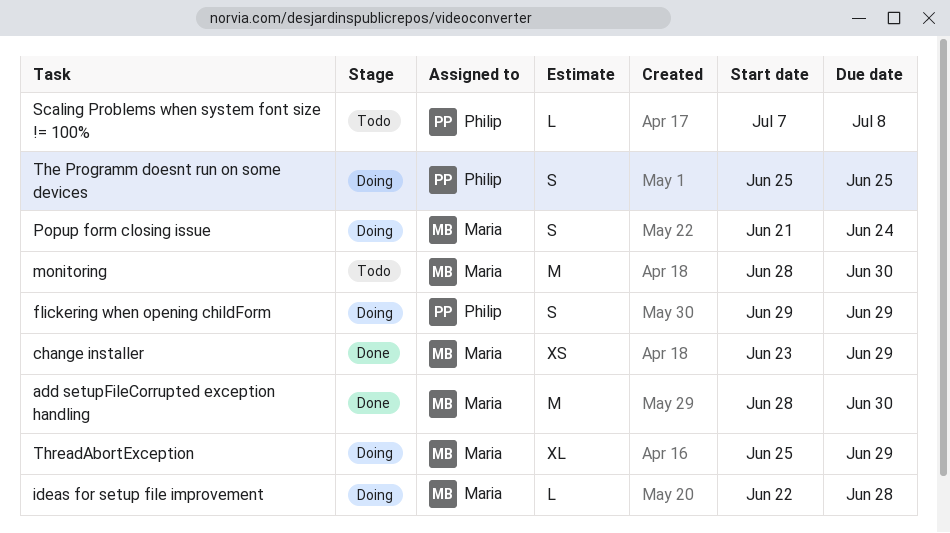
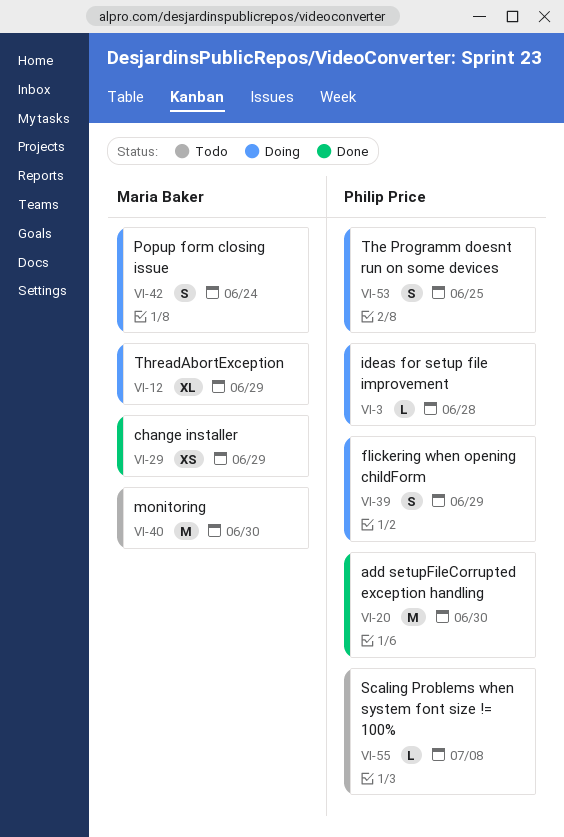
add setupFileCorrupted exception handling, owner: Maria Baker -> Philip Price
ideas for setup file improvement, owner: Maria Baker -> Philip Price

